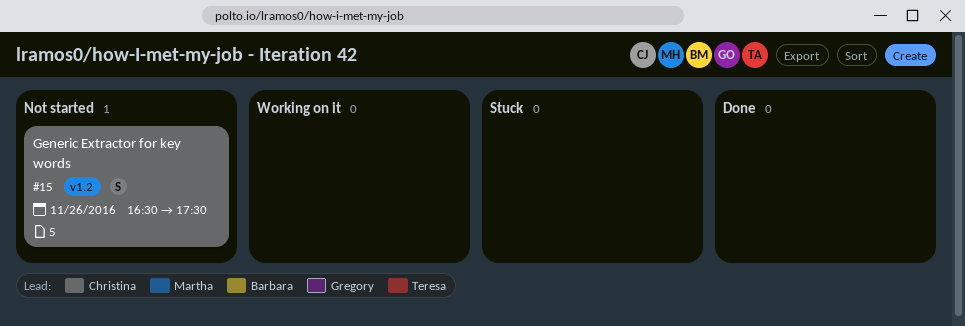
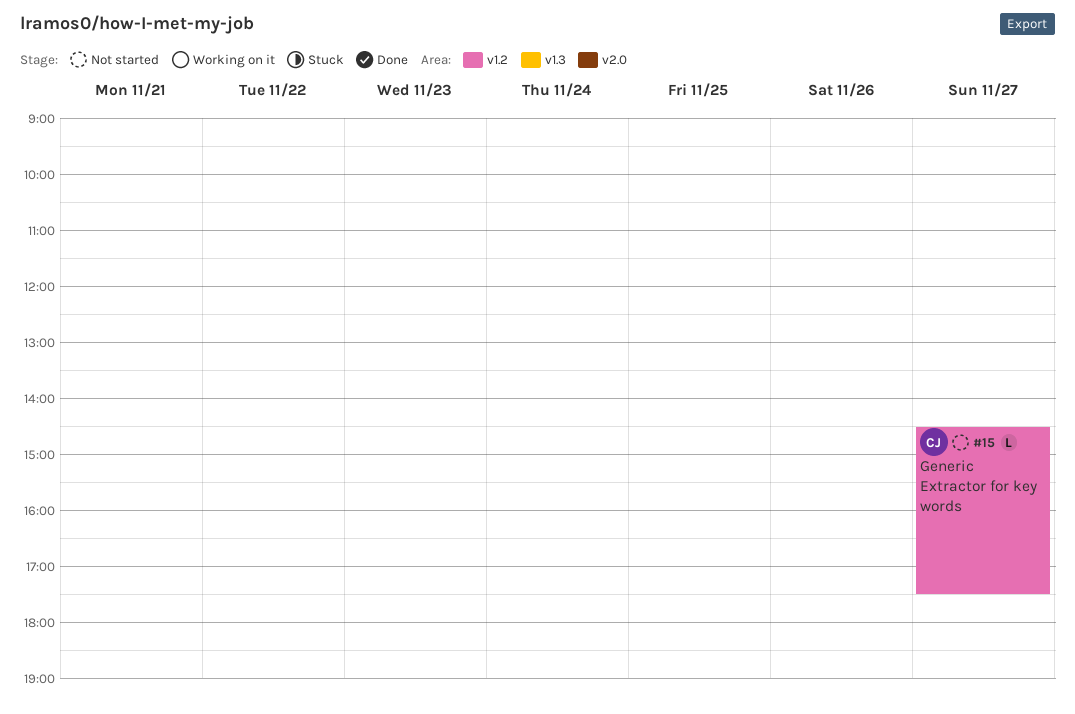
#15, estimate: S -> L
#15, day: Nov 26 -> Nov 27
#15, begins: 16:30 -> 14:30

